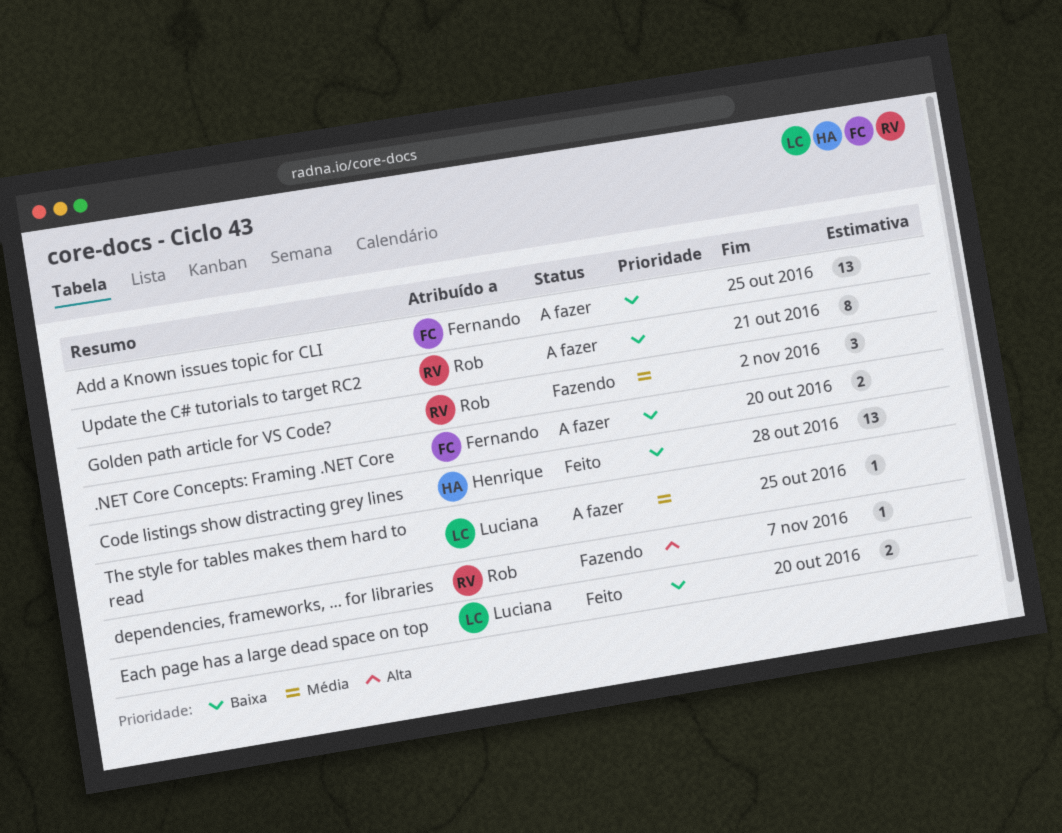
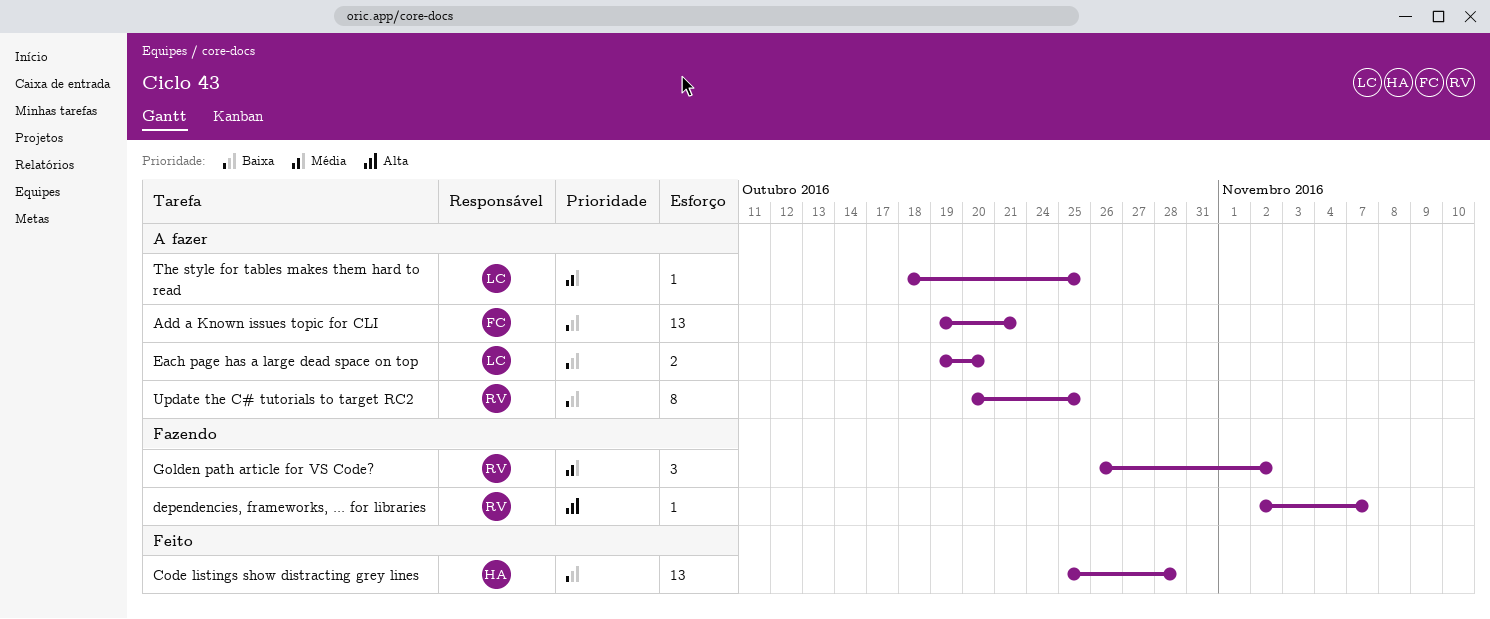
.NET Core Concepts: Framing .NET Core: present -> none
Add a Known issues topic for CLI, due: Oct 25 -> Oct 21
Each page has a large dead space on top, status: Feito -> A fazer
Update the C# tutorials to target RC2, due: Oct 21 -> Oct 25

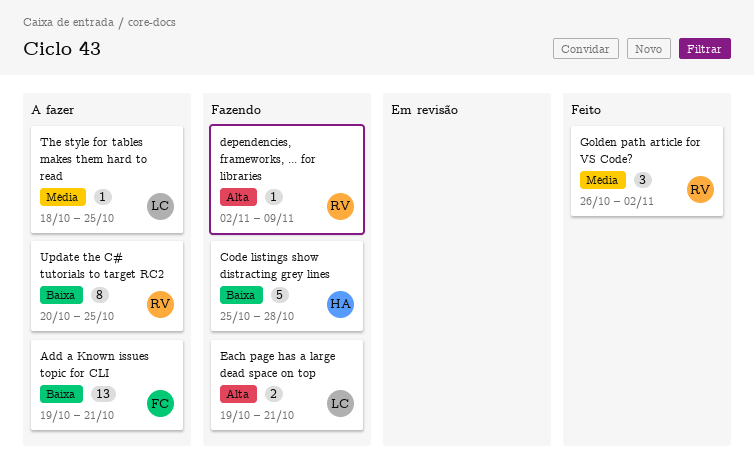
Code listings show distracting grey lines, status: Feito -> Fazendo
Code listings show distracting grey lines, estimate: 13 -> 5
dependencies, frameworks, ... for libraries, due: Nov 7 -> Nov 9
Each page has a large dead space on top, status: A fazer -> Fazendo
Each page has a large dead space on top, priority: Baixa -> Alta
Each page has a large dead space on top, due: Oct 20 -> Oct 21
Golden path article for VS Code?, status: Fazendo -> Feito

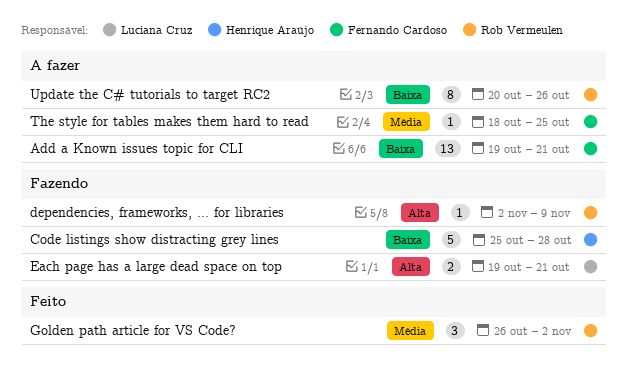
The style for tables makes them hard to read, owner: Luciana Cruz -> Fernando Cardoso
Update the C# tutorials to target RC2, due: Oct 25 -> Oct 26

